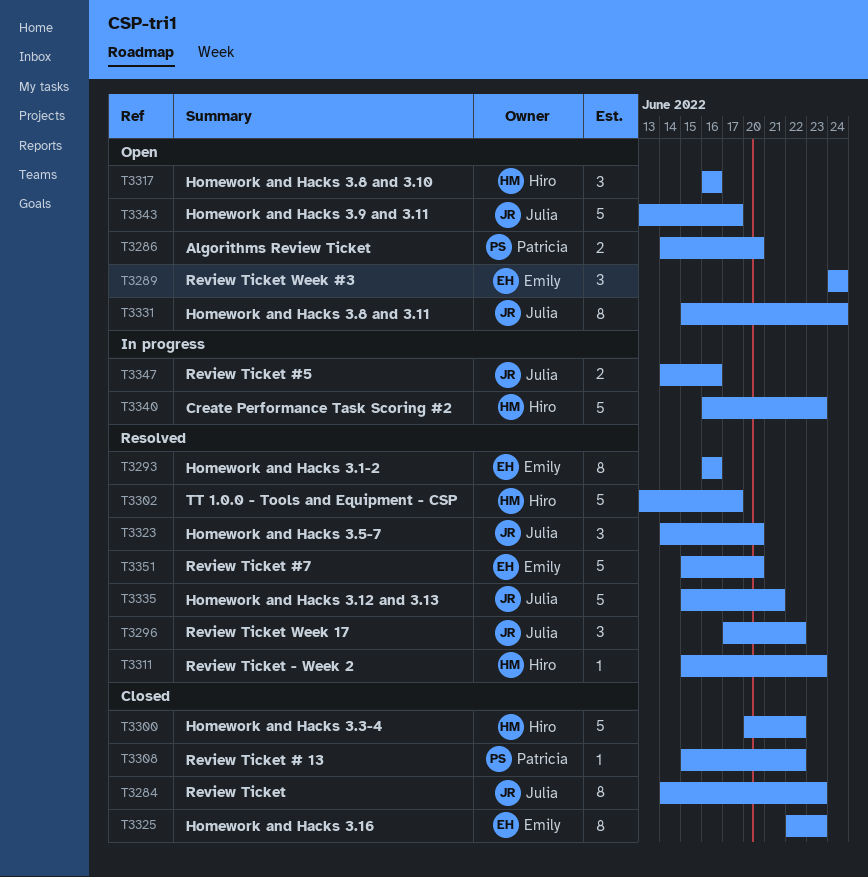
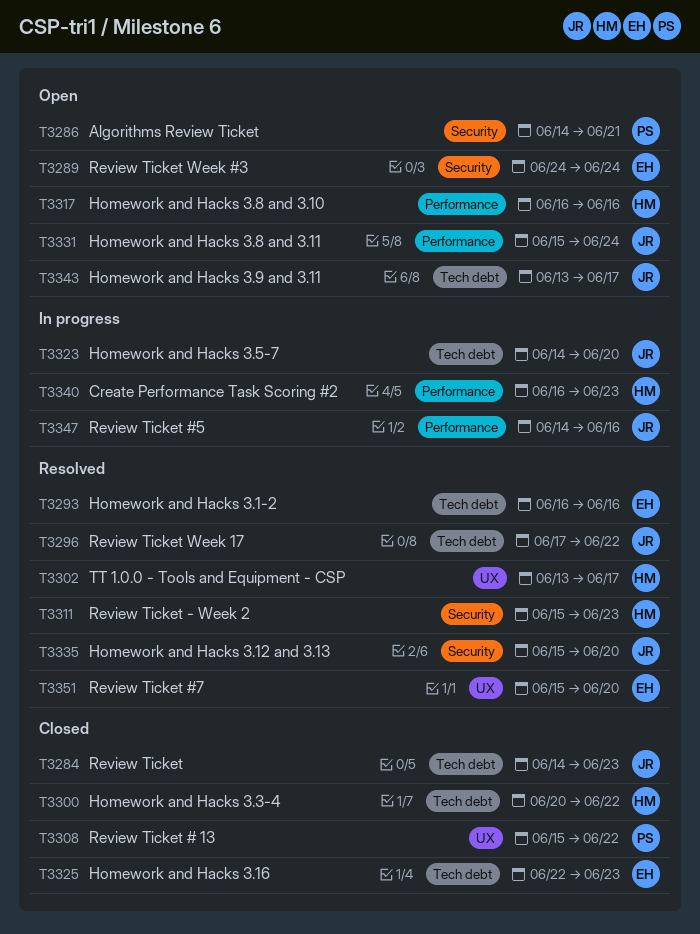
T3286, due: Jun 20 -> Jun 21
T3323, status: Resolved -> In progress
T3335, due: Jun 21 -> Jun 20

